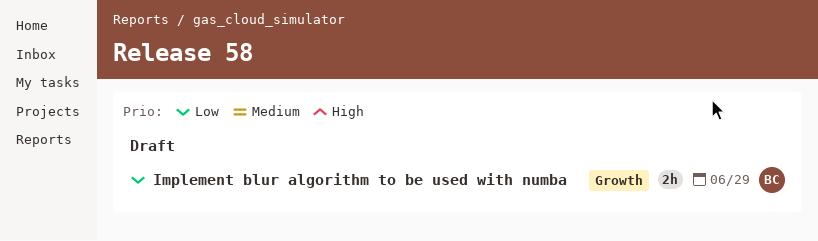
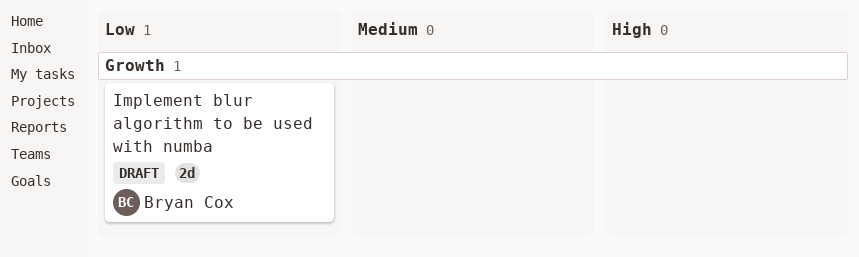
Implement blur algorithm to be used with numba, estimate: 2h -> 2d

